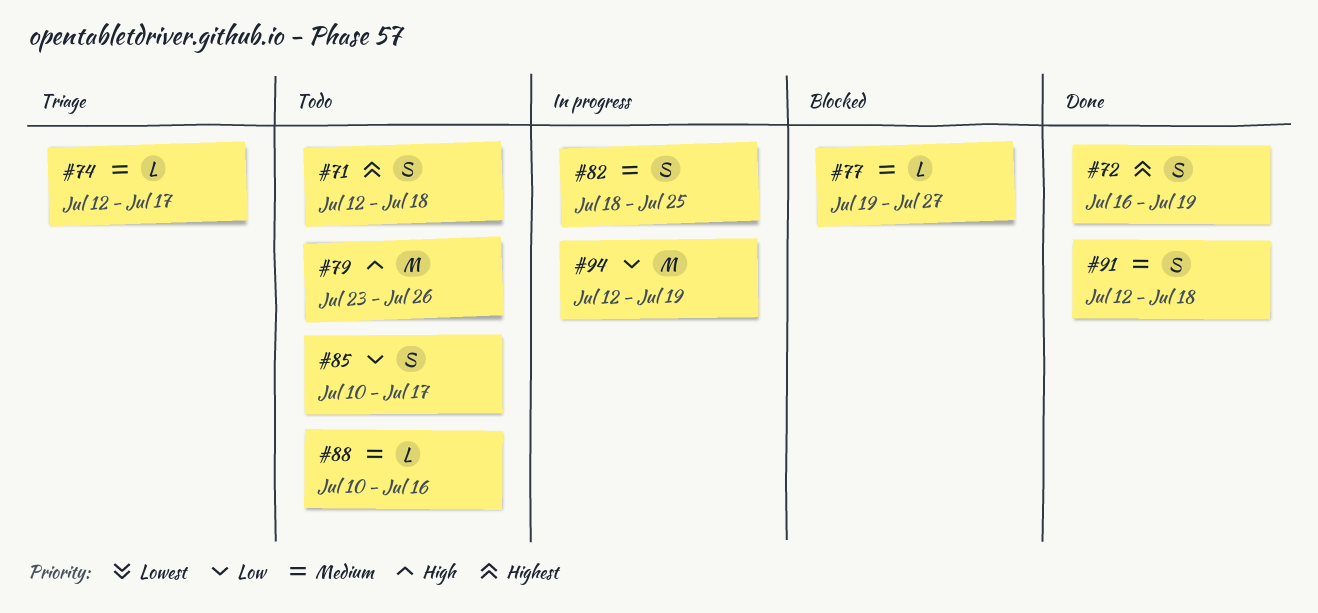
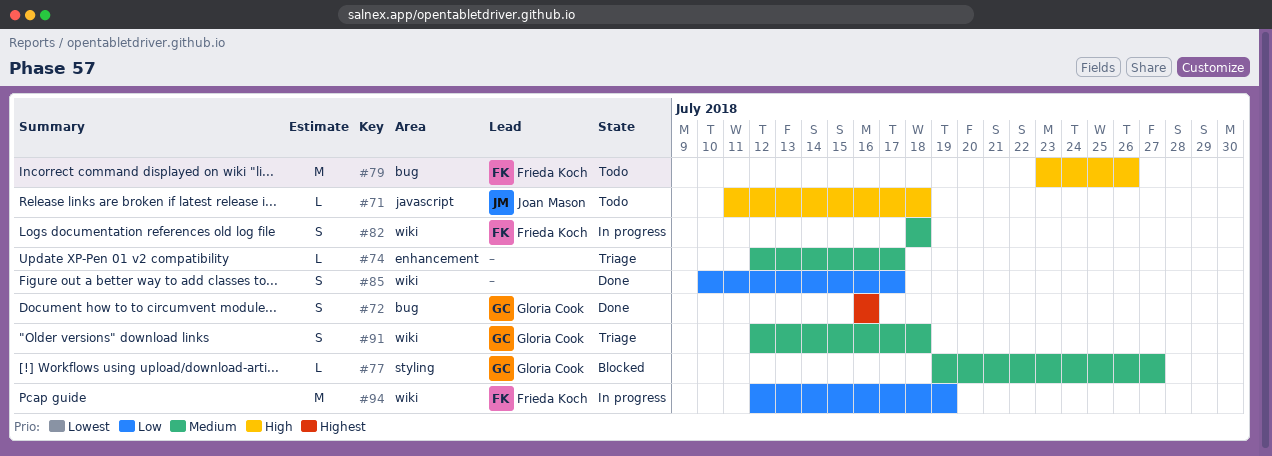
#71, priority: Highest -> High
#71, estimate: S -> L
#71, start: Jul 12 -> Jul 11
#72, due: Jul 19 -> Jul 16
#82, due: Jul 25 -> Jul 18
#85, status: Todo -> Done
#88: present -> none
#91, status: Done -> Triage

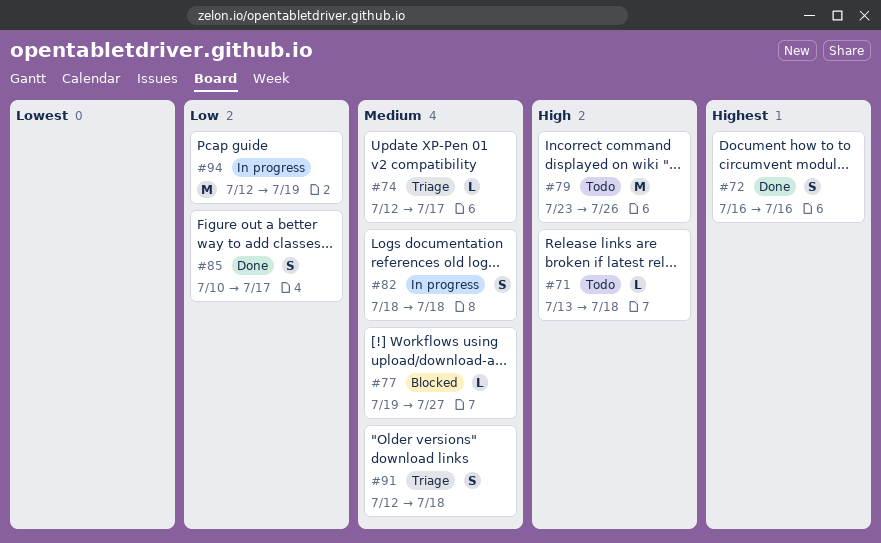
#71, start: Jul 11 -> Jul 13

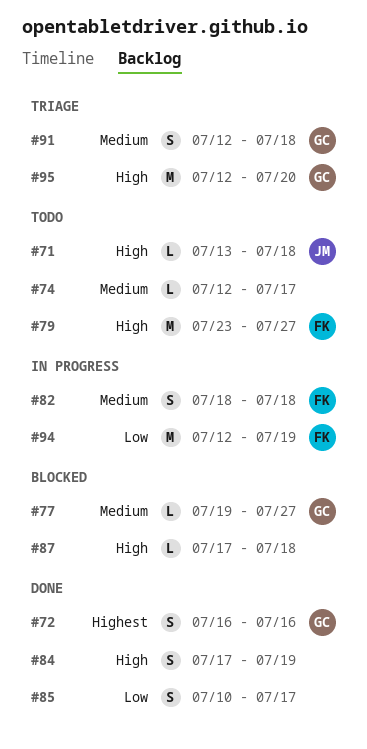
#74, status: Triage -> Todo
#79, due: Jul 26 -> Jul 27
#84: none -> present
#87: none -> present
#95: none -> present

